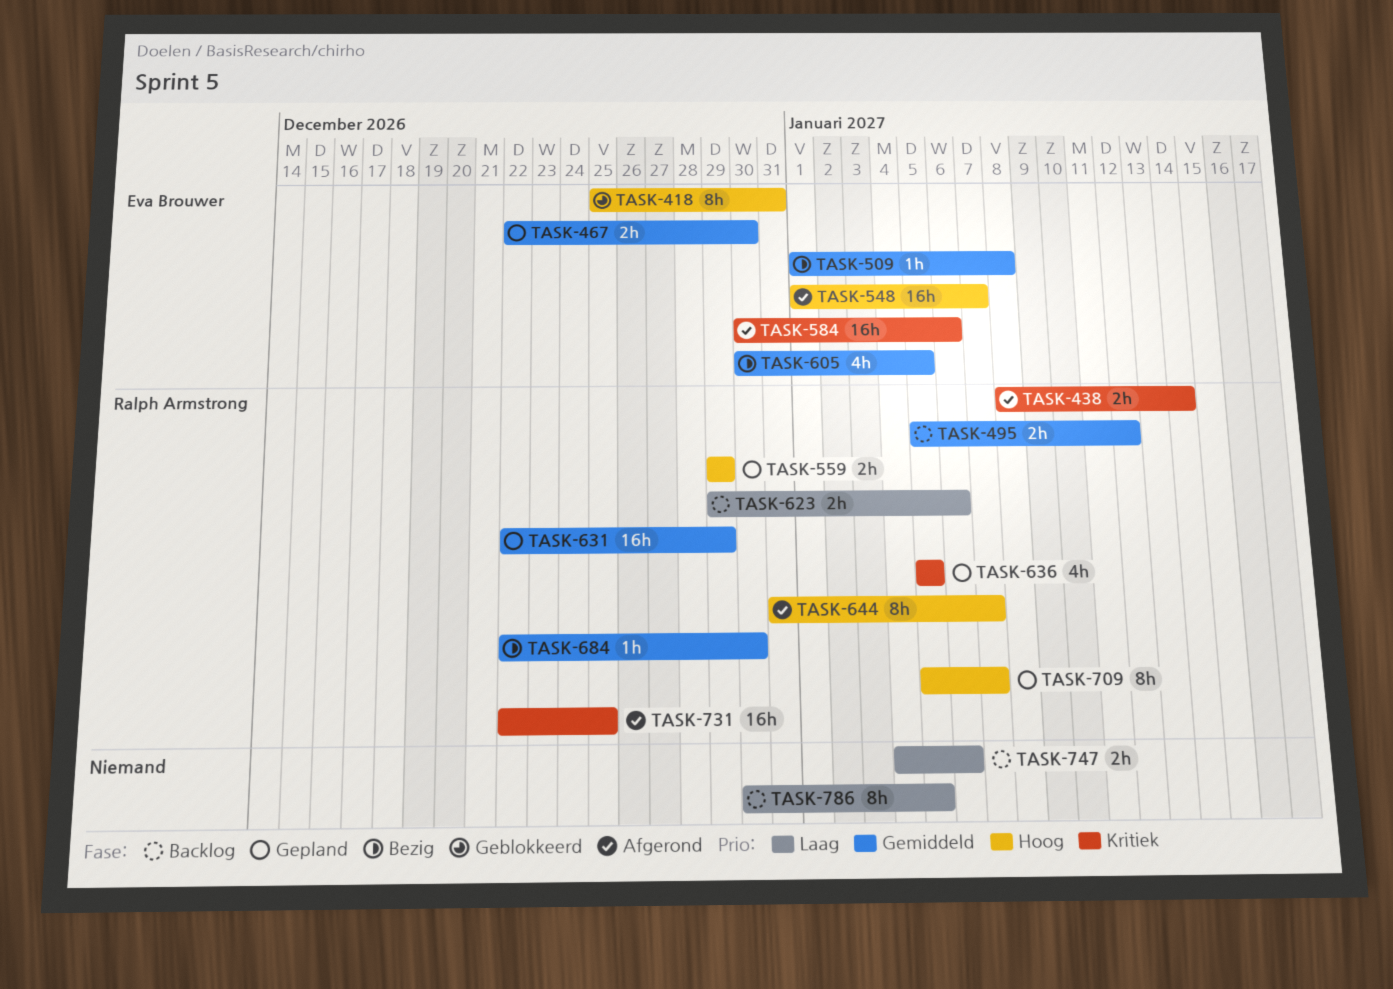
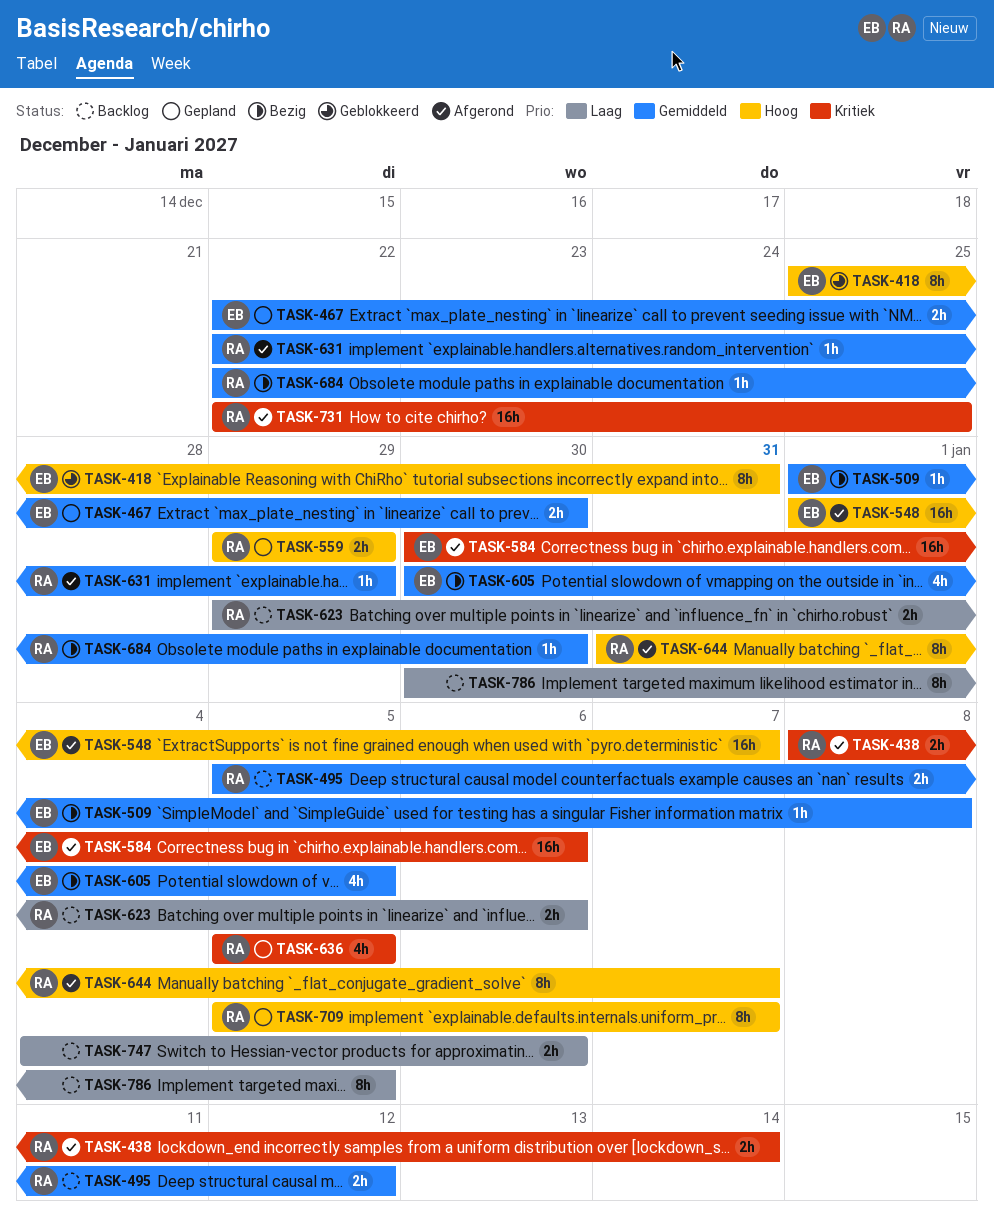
TASK-631, status: Gepland -> Afgerond
TASK-631, estimate: 16h -> 1h

